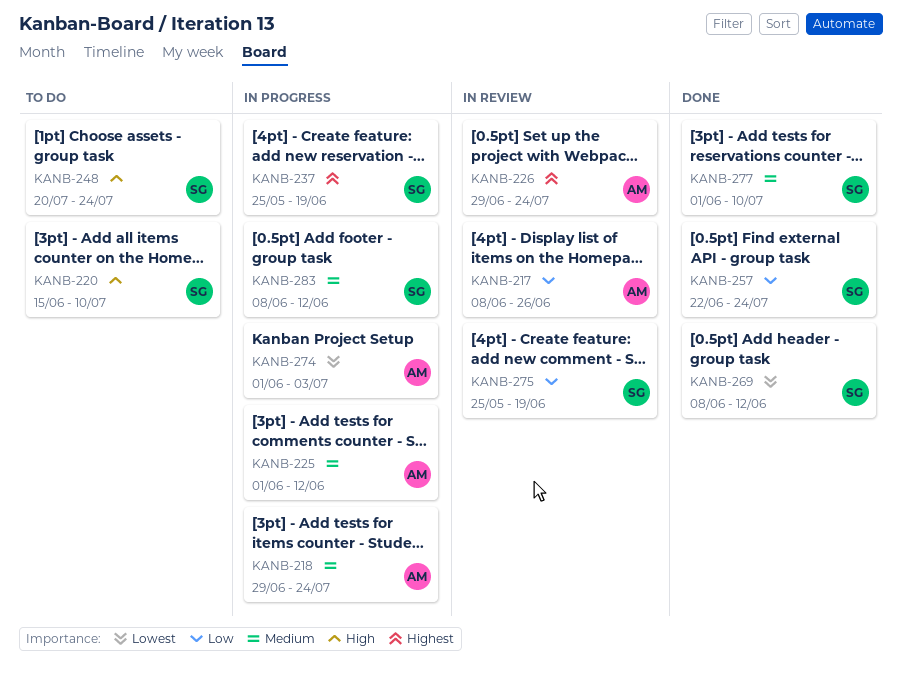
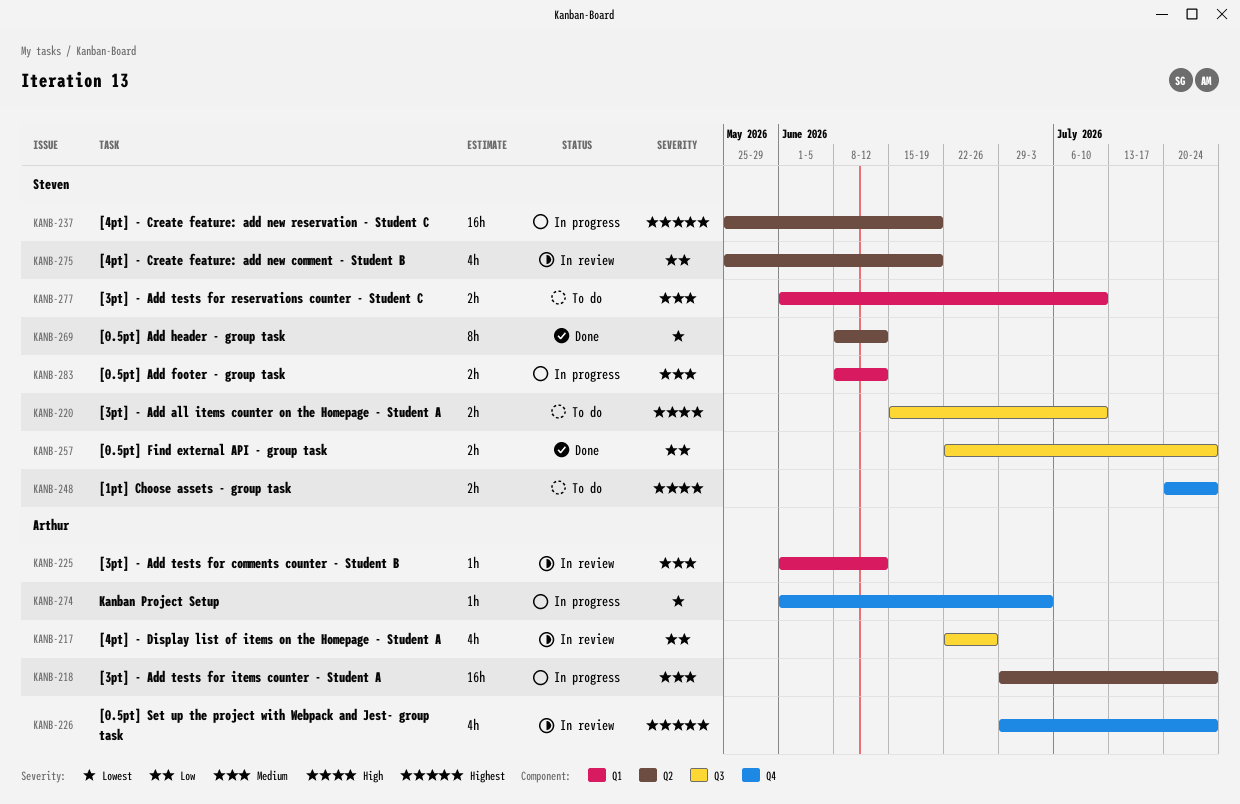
KANB-217, start: Jun 8 -> Jun 22
KANB-225, status: In progress -> In review
KANB-277, status: Done -> To do

